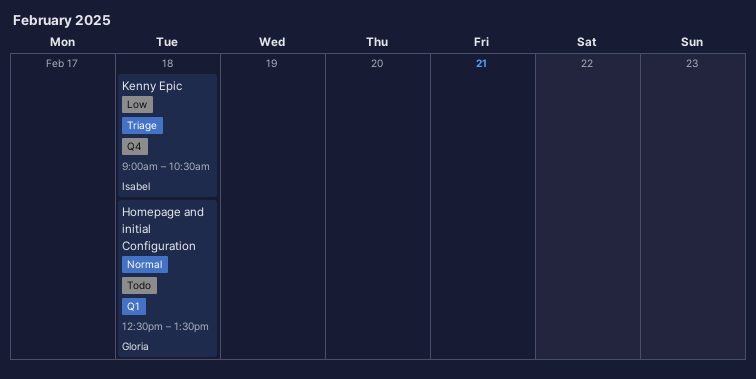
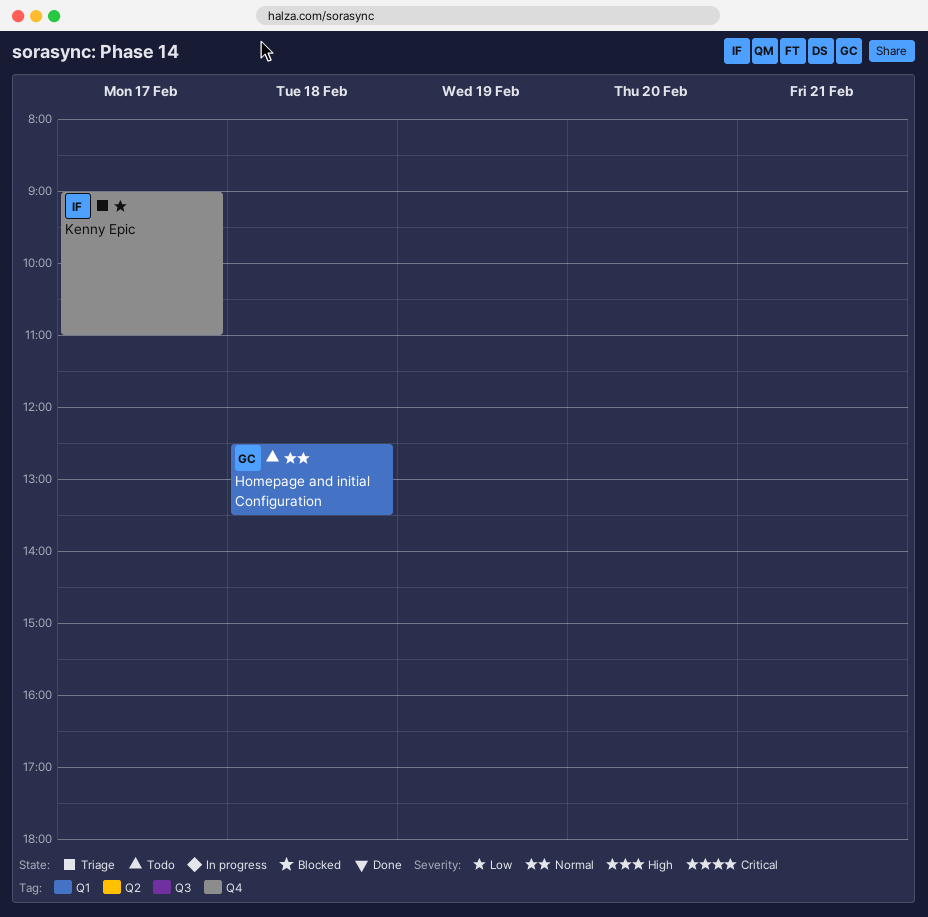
Kenny Epic, day: Feb 18 -> Feb 17
Kenny Epic, ends: 10:30 -> 11:00

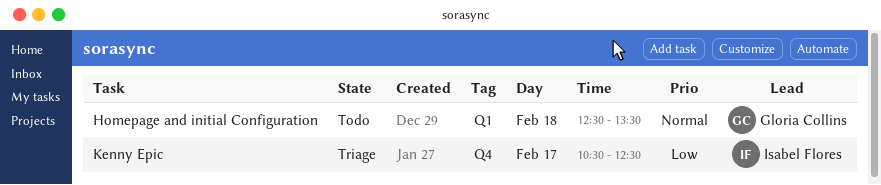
Kenny Epic, begins: 09:00 -> 10:30
Kenny Epic, ends: 11:00 -> 12:30

